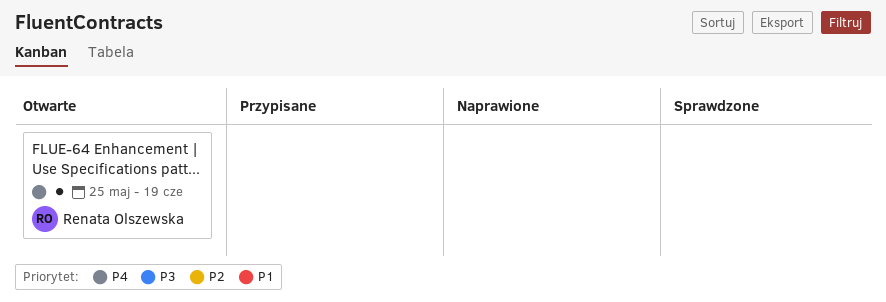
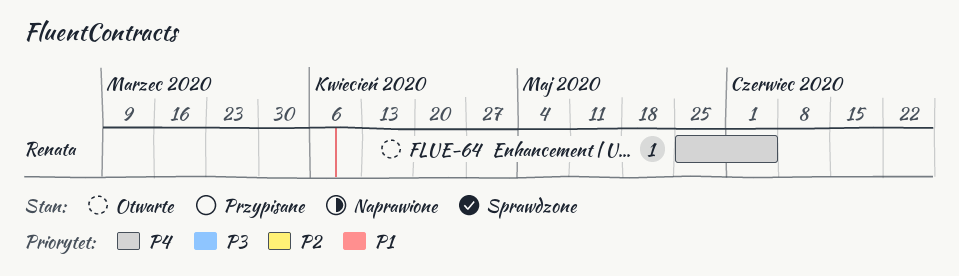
FLUE-64, due: Jun 19 -> Jun 5

